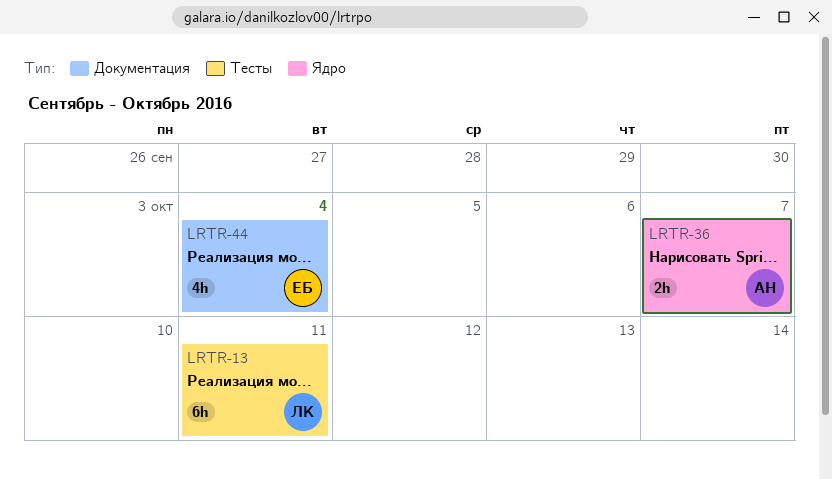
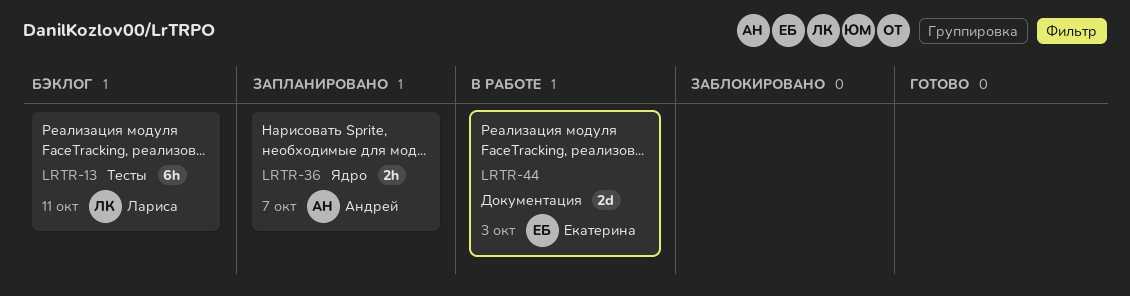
LRTR-44, estimate: 4h -> 2d
LRTR-44, due: Oct 4 -> Oct 3

